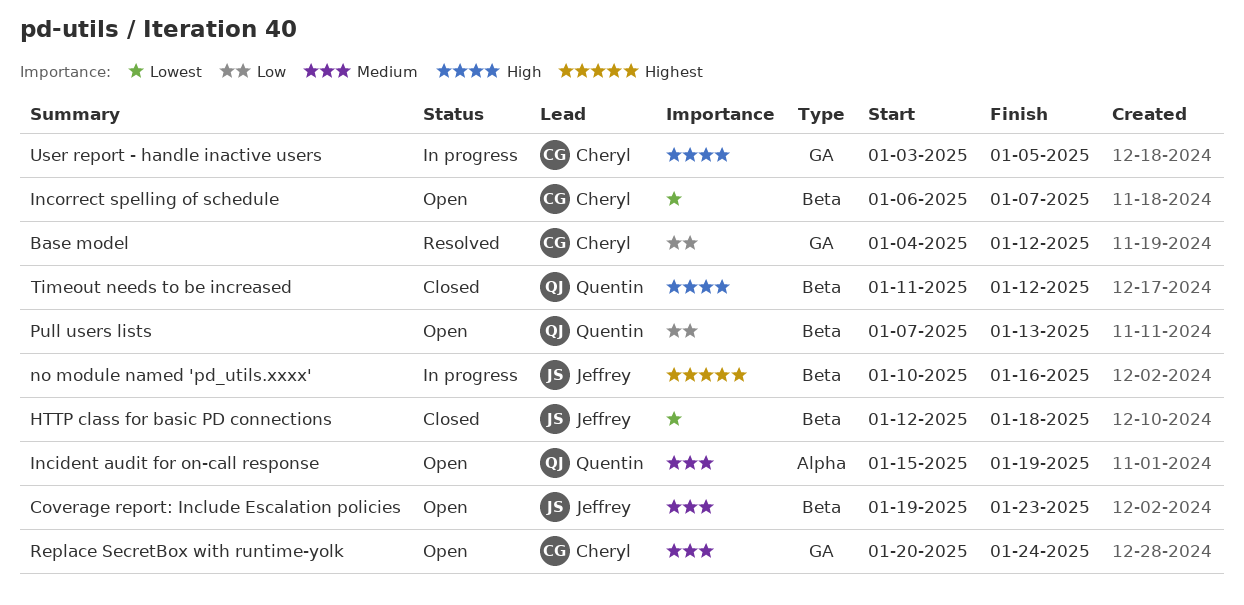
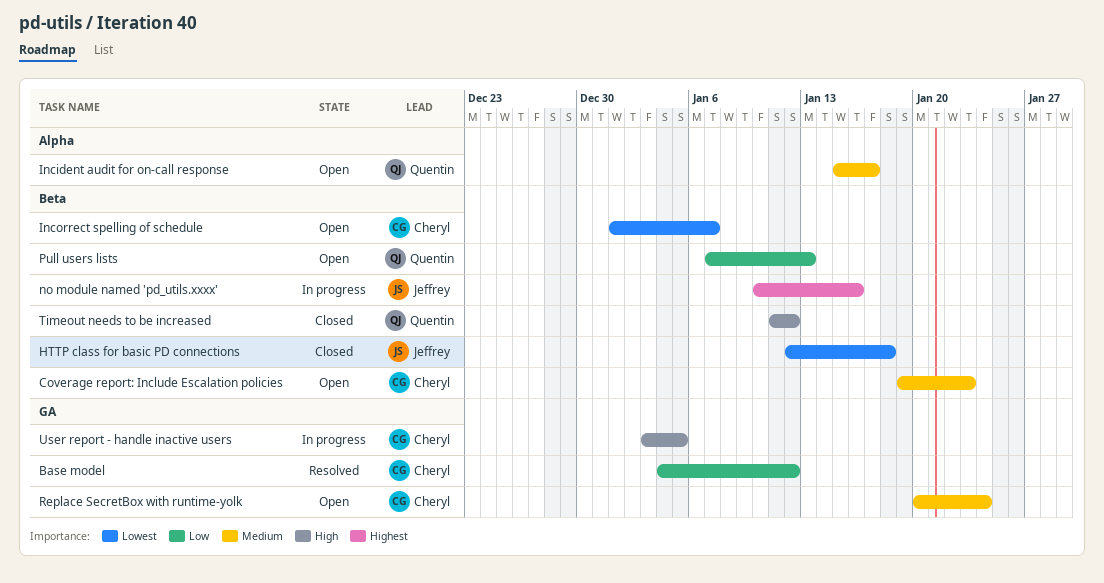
Coverage report: Include Escalation policies, owner: Jeffrey -> Cheryl
Incident audit for on-call response, due: Jan 19 -> Jan 17
Incorrect spelling of schedule, start: Jan 6 -> Jan 1

